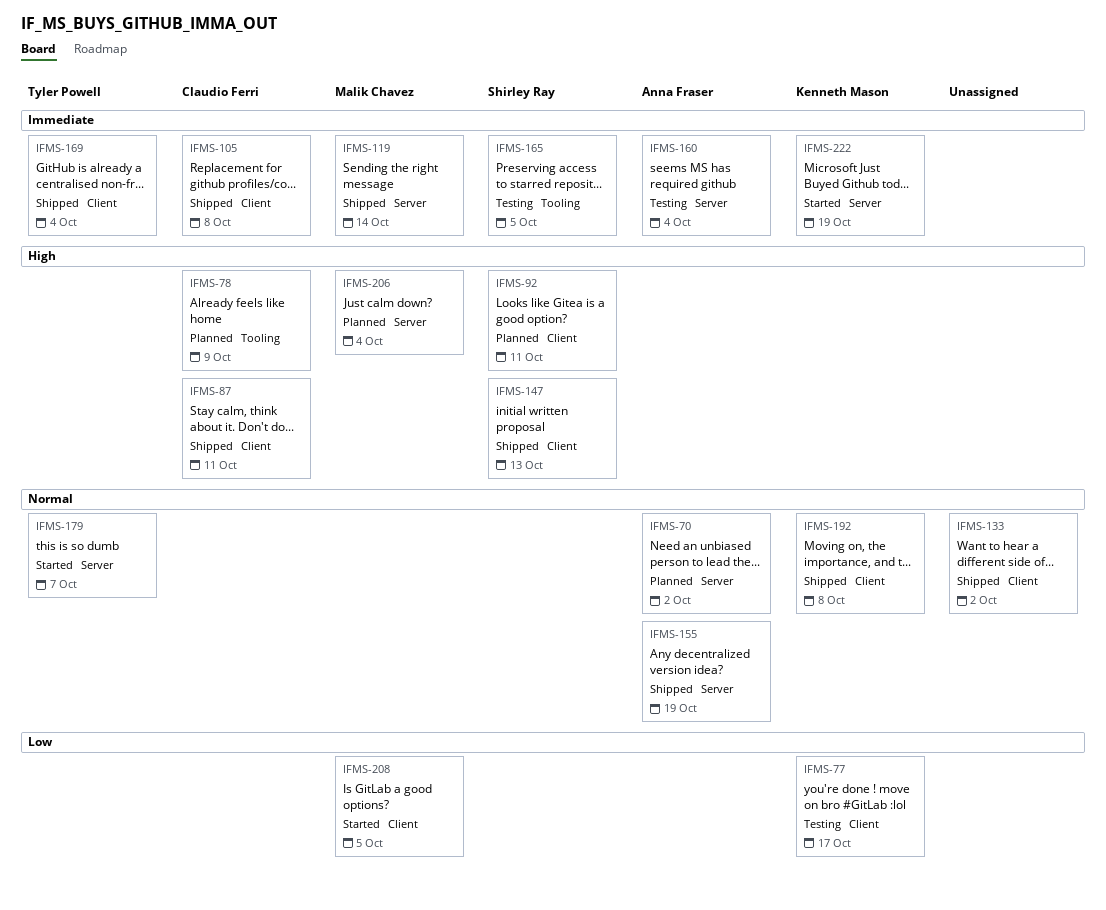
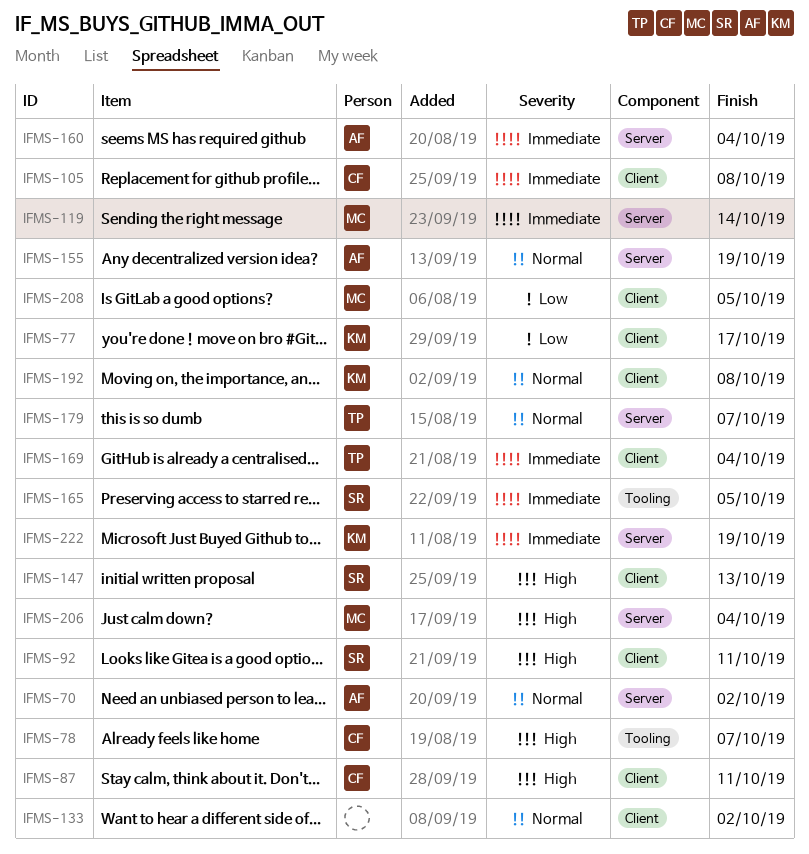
IFMS-78, due: Oct 9 -> Oct 7

